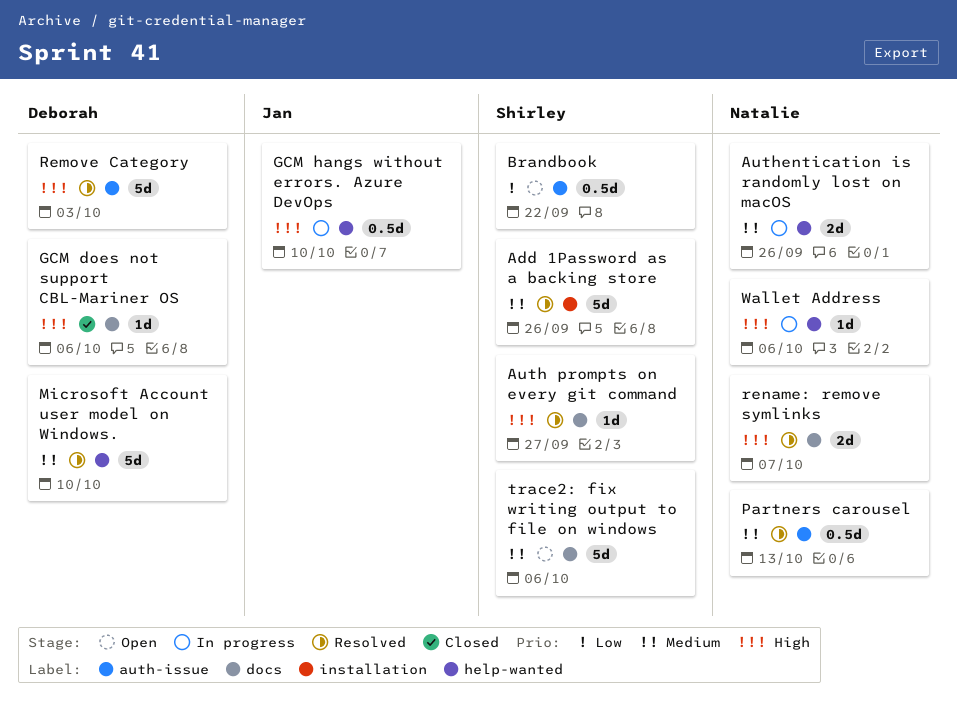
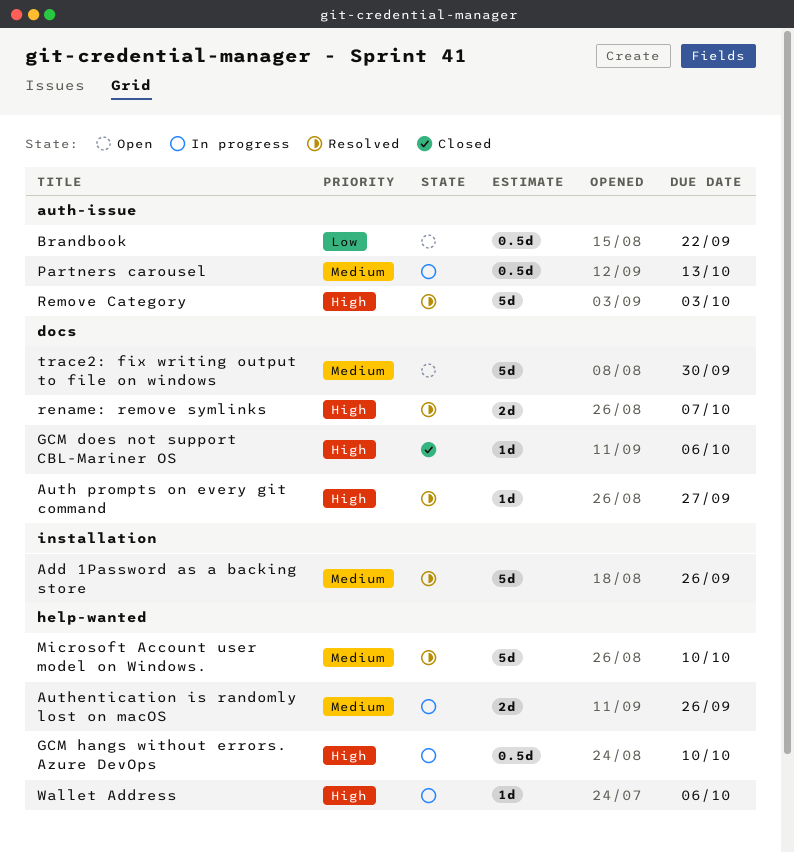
Partners carousel, status: Resolved -> In progress
trace2: fix writing output to file on windows, due: Oct 6 -> Sep 30

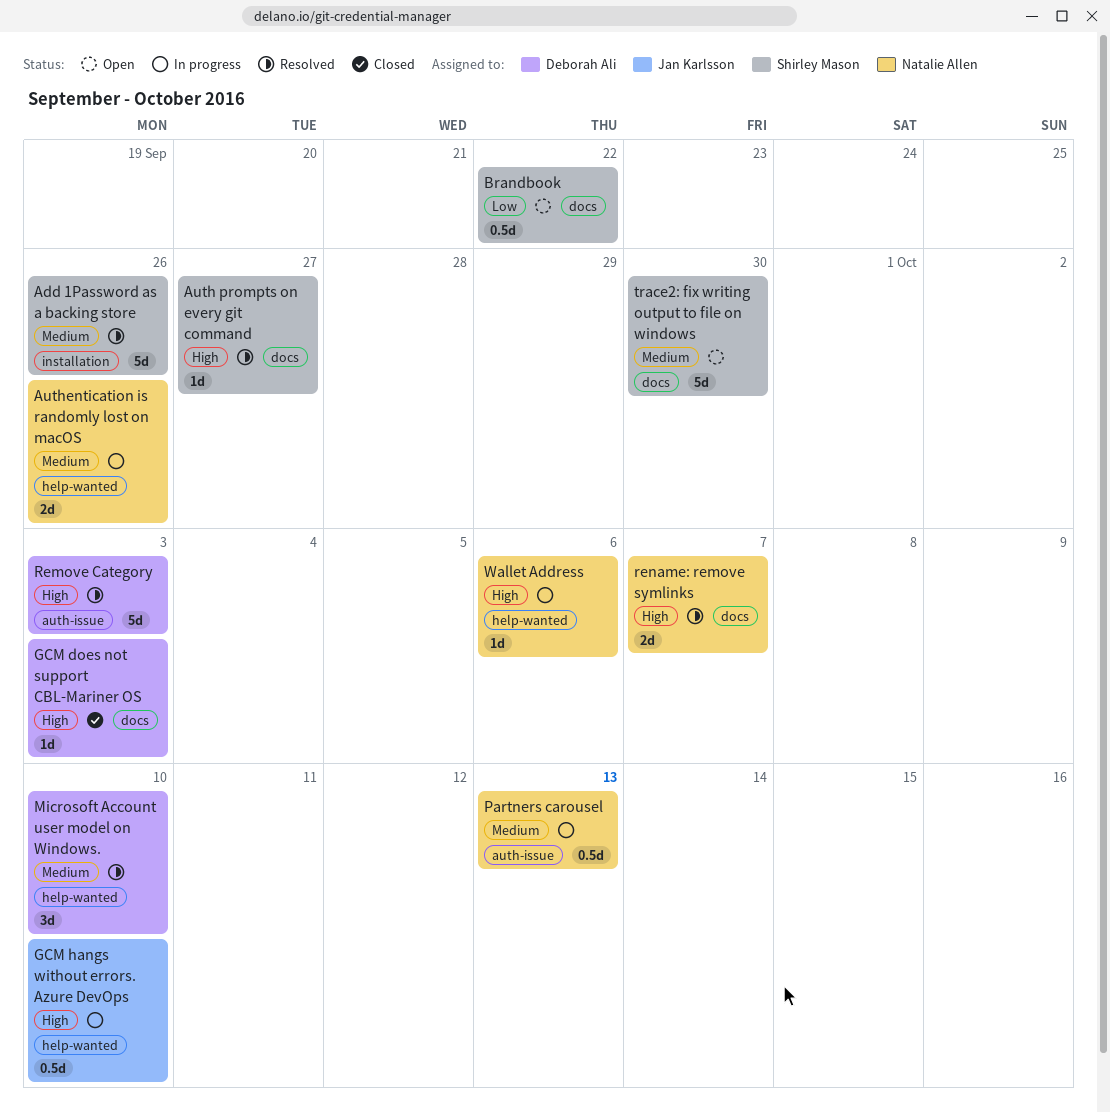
Brandbook, label: auth-issue -> docs
GCM does not support CBL-Mariner OS, due: Oct 6 -> Oct 3
Microsoft Account user model on Windows., estimate: 5d -> 3d

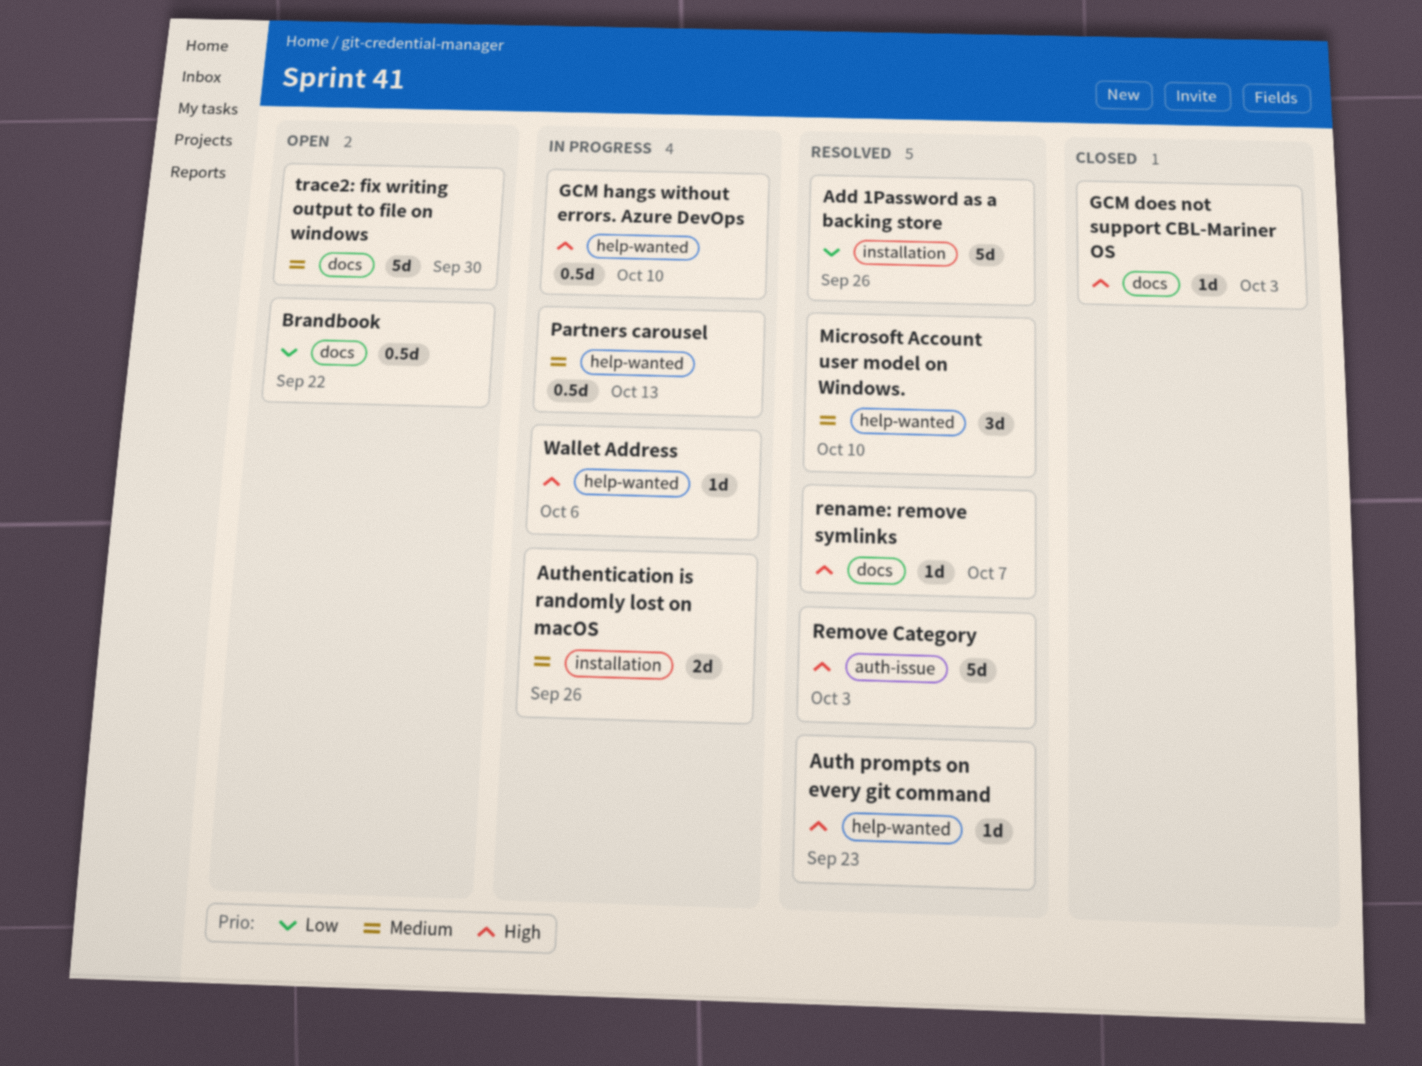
Add 1Password as a backing store, priority: Medium -> Low
Auth prompts on every git command, label: docs -> help-wanted
Auth prompts on every git command, due: Sep 27 -> Sep 23
Authentication is randomly lost on macOS, label: help-wanted -> installation
Partners carousel, label: auth-issue -> help-wanted
rename: remove symlinks, estimate: 2d -> 1d

